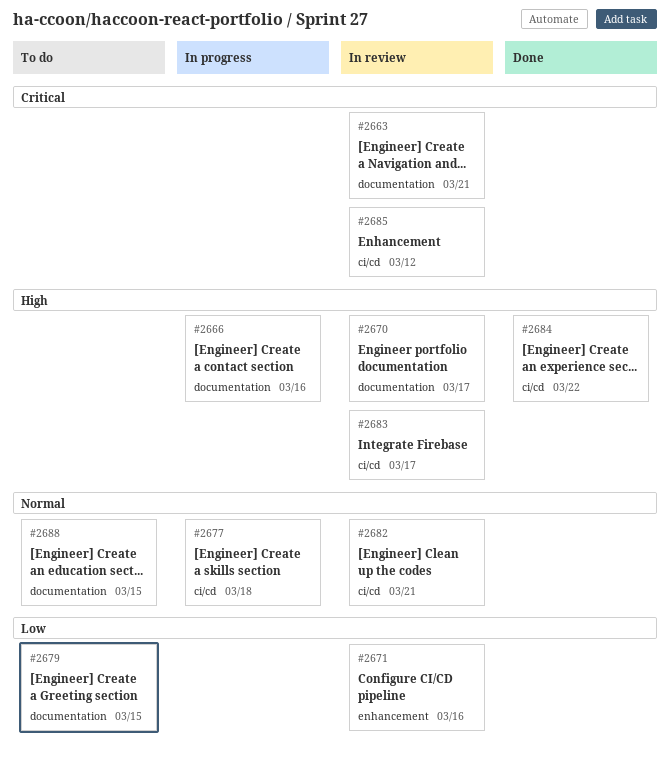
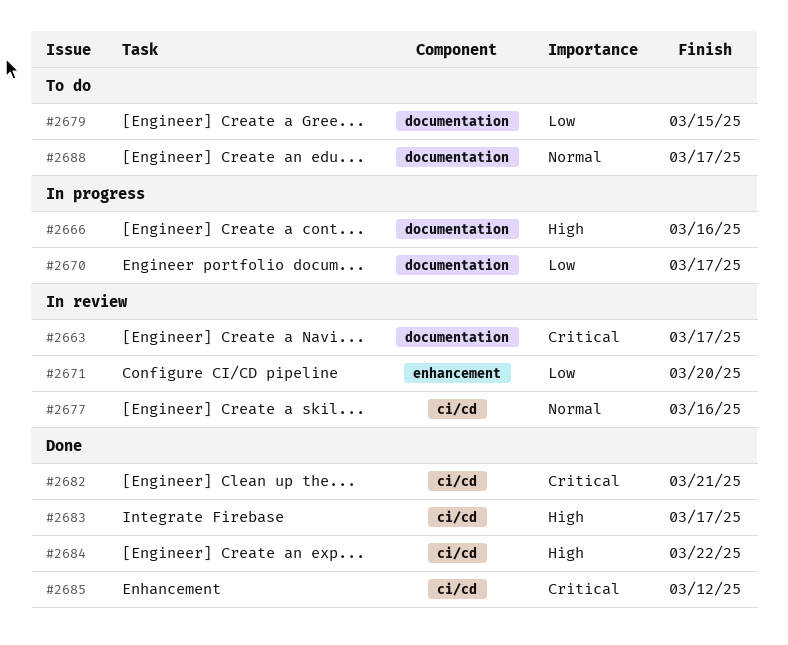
#2663, due: Mar 21 -> Mar 17
#2670, status: In review -> In progress
#2670, priority: High -> Low
#2671, due: Mar 16 -> Mar 20
#2677, status: In progress -> In review
#2677, due: Mar 18 -> Mar 16
#2682, status: In review -> Done
#2682, priority: Normal -> Critical
#2683, status: In review -> Done
#2685, status: In review -> Done
#2688, due: Mar 15 -> Mar 17

